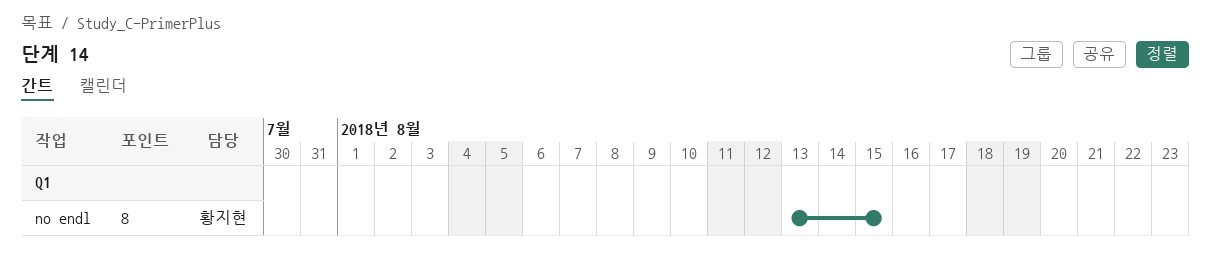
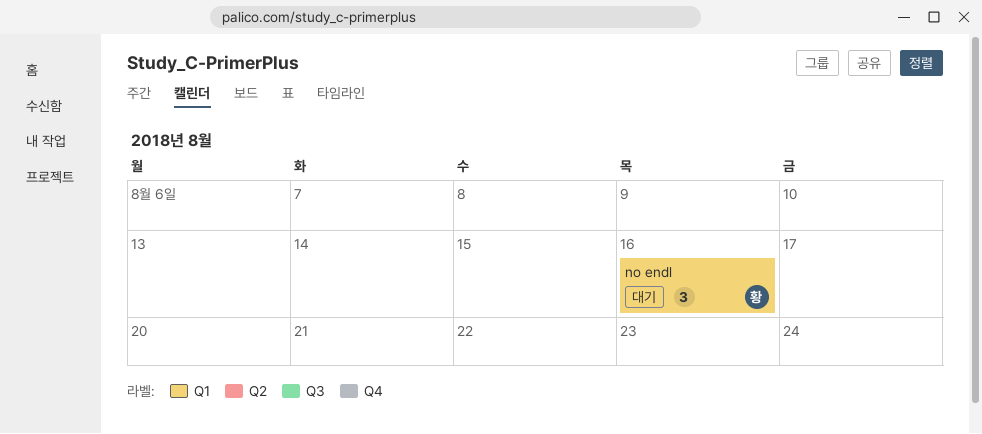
no endl, estimate: 8 -> 3
no endl, due: Aug 15 -> Aug 16

